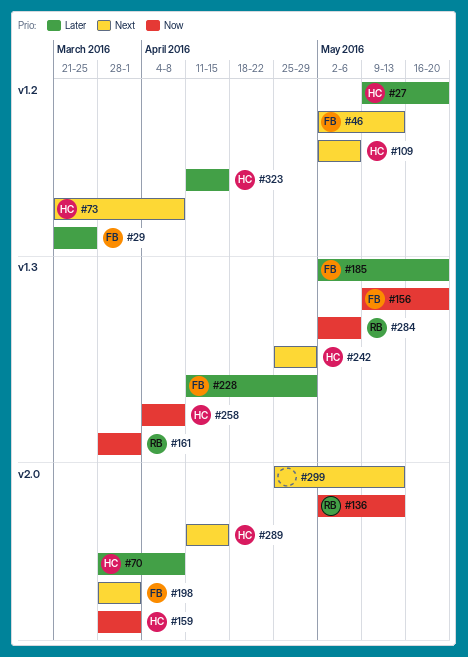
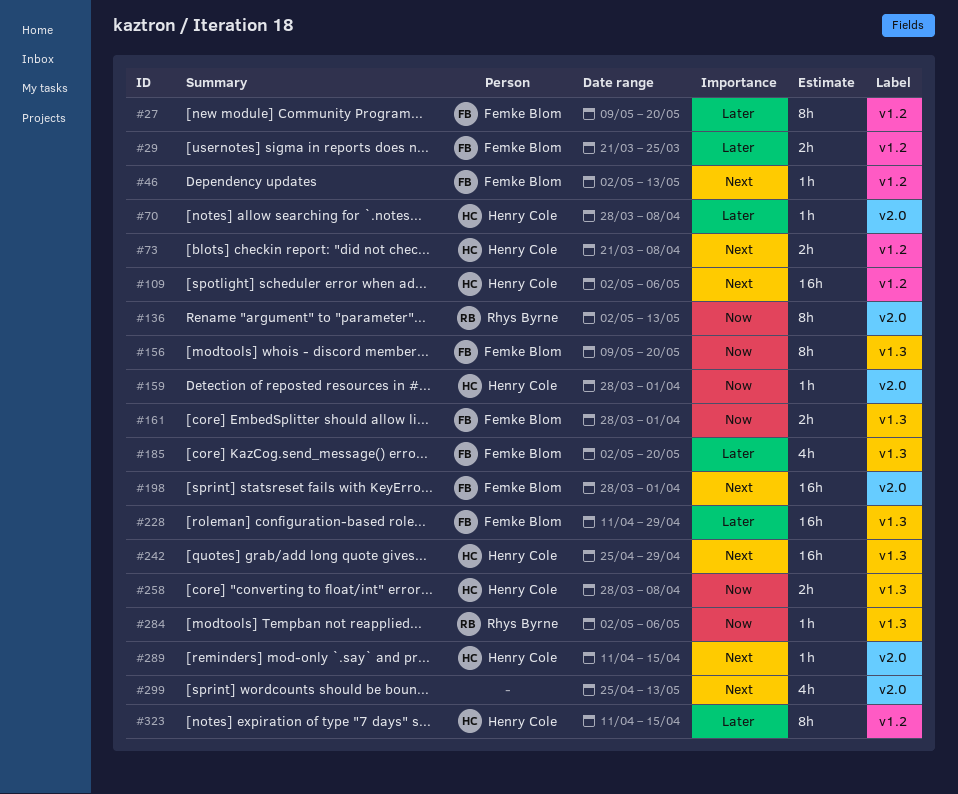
#27, owner: Henry Cole -> Femke Blom
#161, owner: Rhys Byrne -> Femke Blom
#258, start: Apr 4 -> Mar 28

